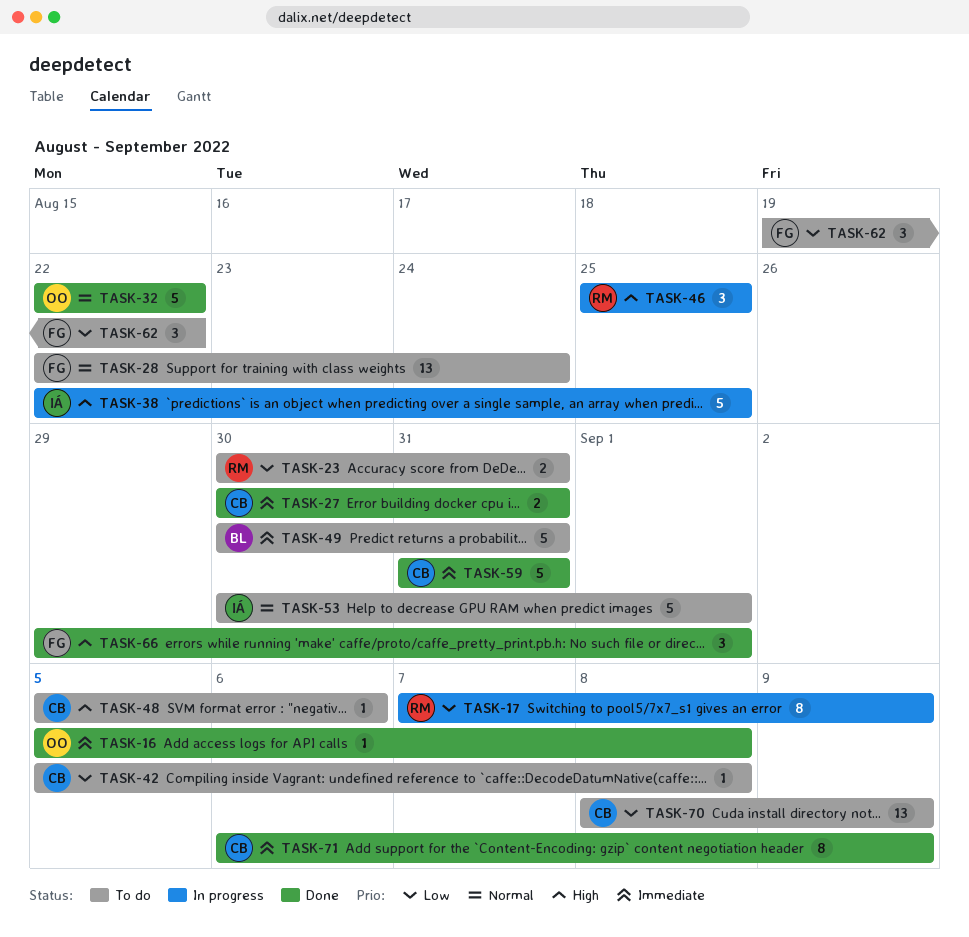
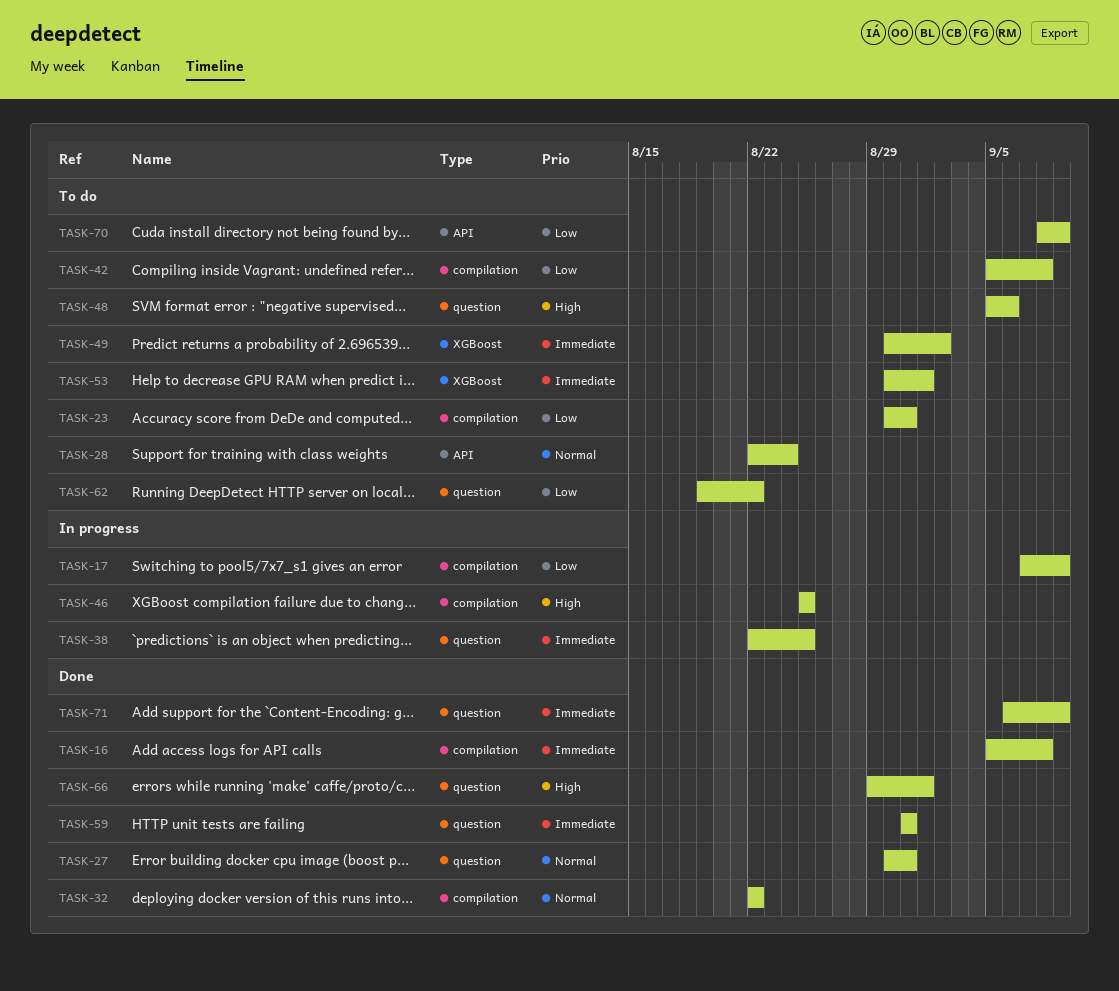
TASK-27, priority: Immediate -> Normal
TASK-38, priority: High -> Immediate
TASK-49, due: Aug 31 -> Sep 2
TASK-53, priority: Normal -> Immediate

